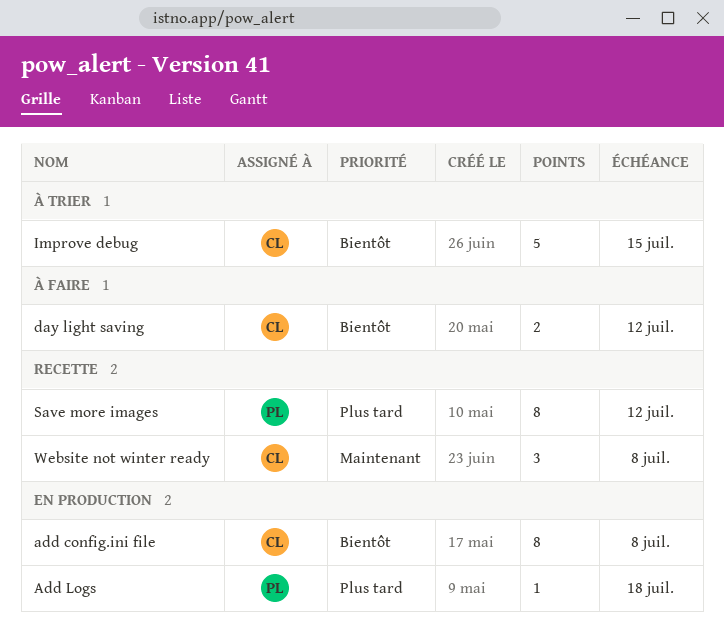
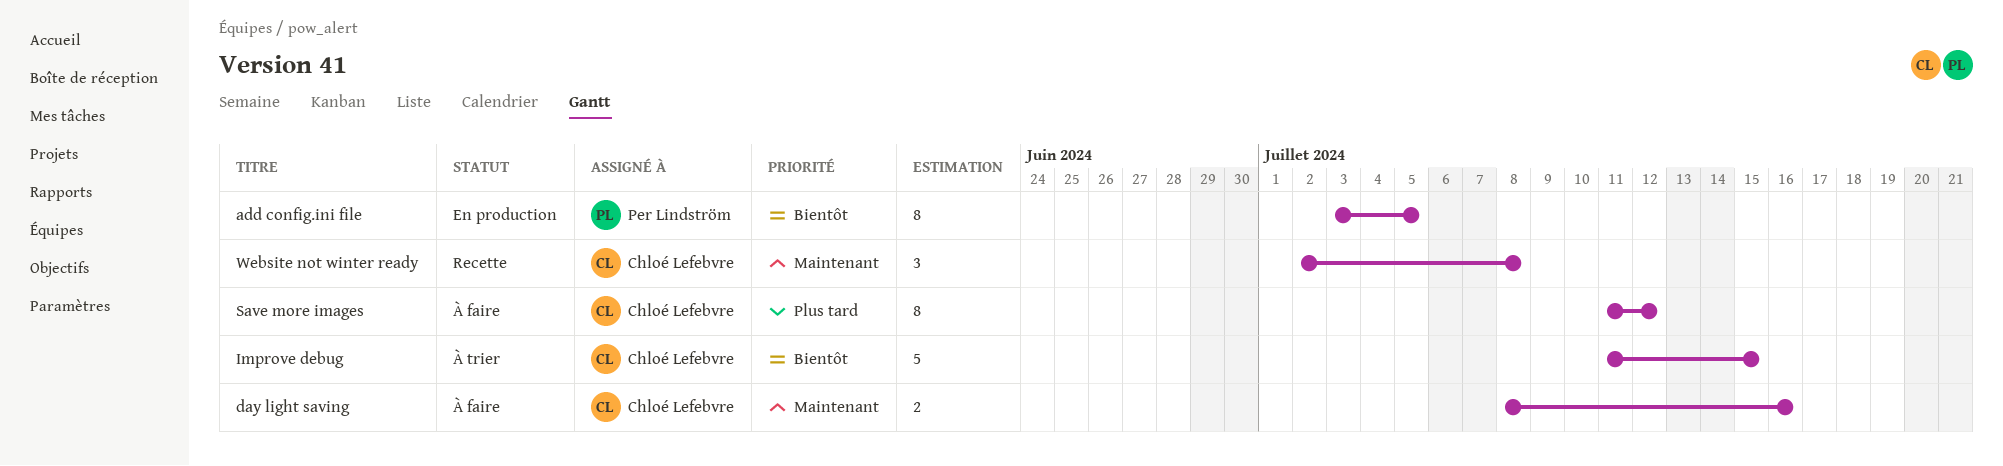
add config.ini file, owner: Chloé Lefebvre -> Per Lindström
add config.ini file, due: Jul 8 -> Jul 5
Add Logs: present -> none
day light saving, priority: Bientôt -> Maintenant
day light saving, due: Jul 12 -> Jul 16
Save more images, status: Recette -> À faire
Save more images, owner: Per Lindström -> Chloé Lefebvre

